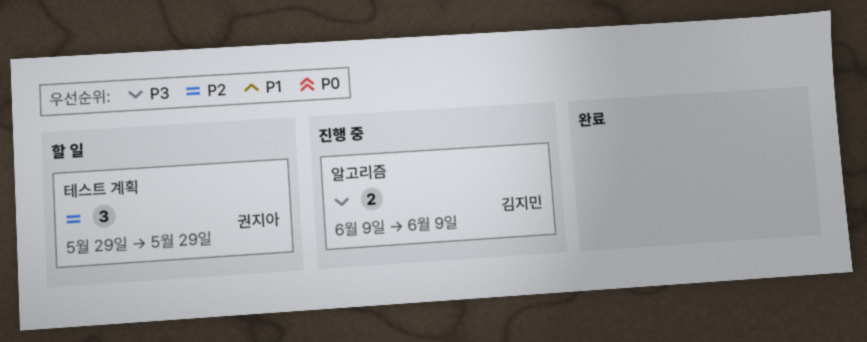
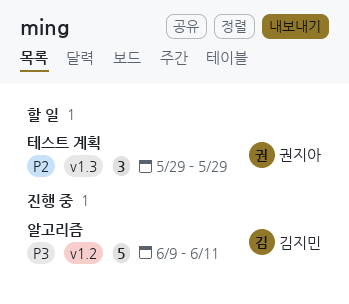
알고리즘, estimate: 2 -> 5
알고리즘, due: Jun 9 -> Jun 11

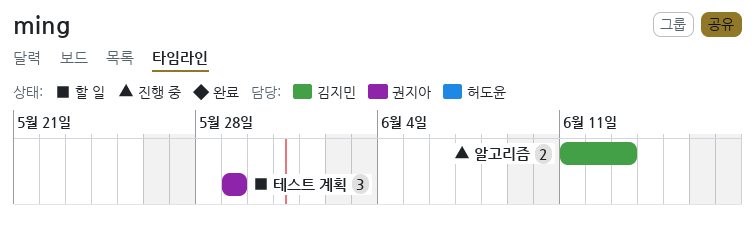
알고리즘, estimate: 5 -> 2
알고리즘, start: Jun 9 -> Jun 11
알고리즘, due: Jun 11 -> Jun 13

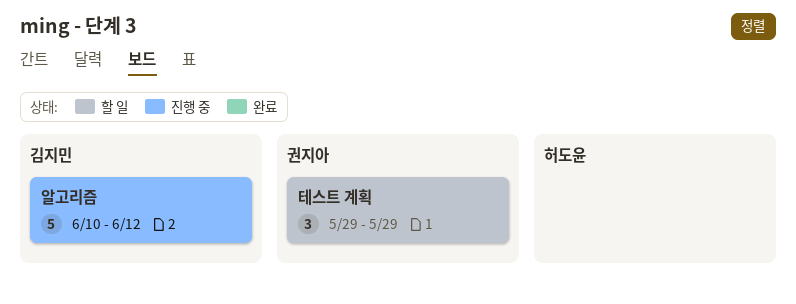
알고리즘, estimate: 2 -> 5
알고리즘, start: Jun 11 -> Jun 10
알고리즘, due: Jun 13 -> Jun 12

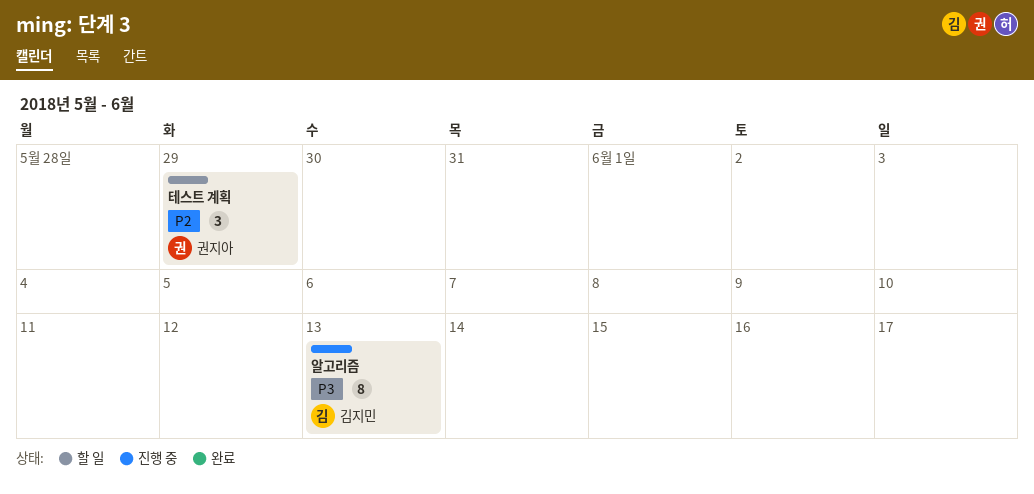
알고리즘, estimate: 5 -> 8
알고리즘, due: Jun 12 -> Jun 13

